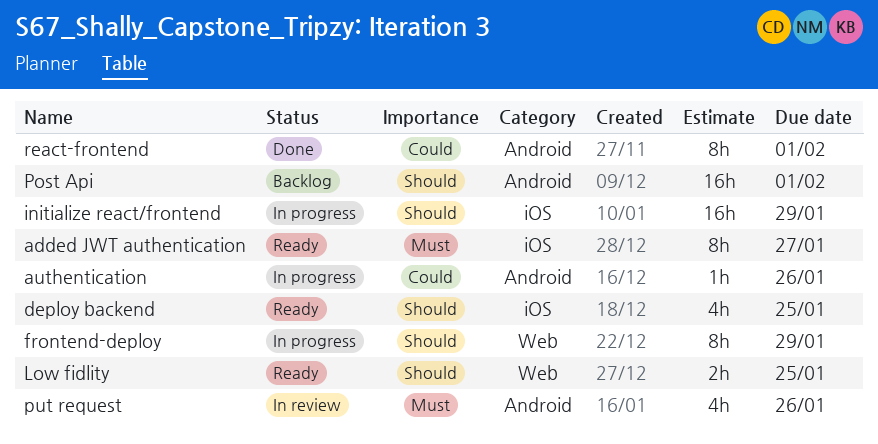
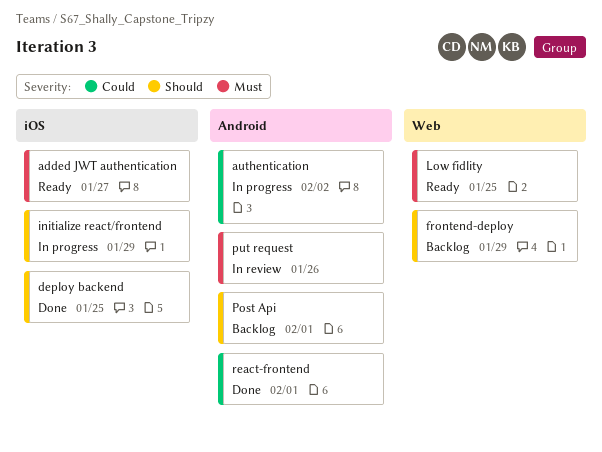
authentication, due: Jan 26 -> Feb 2
deploy backend, status: Ready -> Done
frontend-deploy, status: In progress -> Backlog
Low fidlity, priority: Should -> Must

